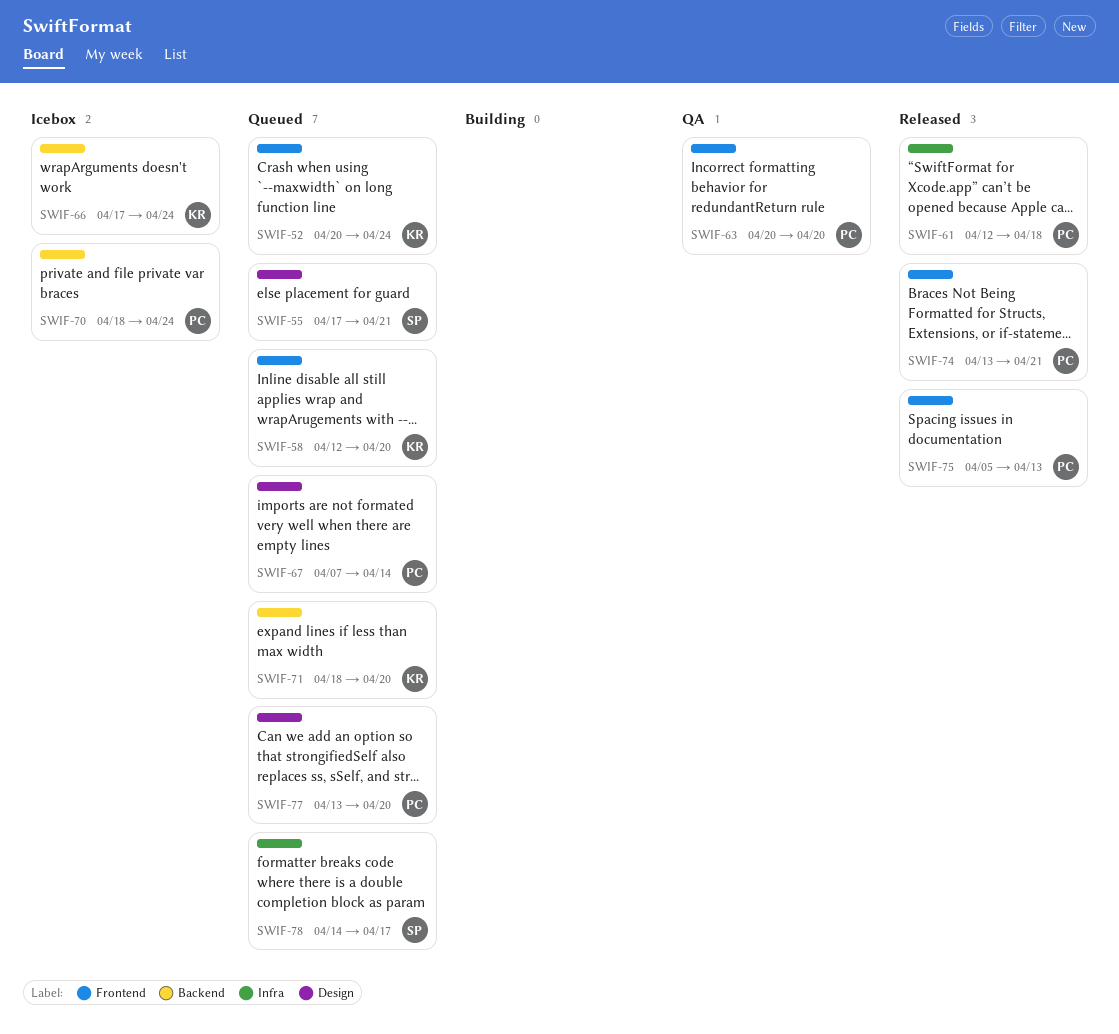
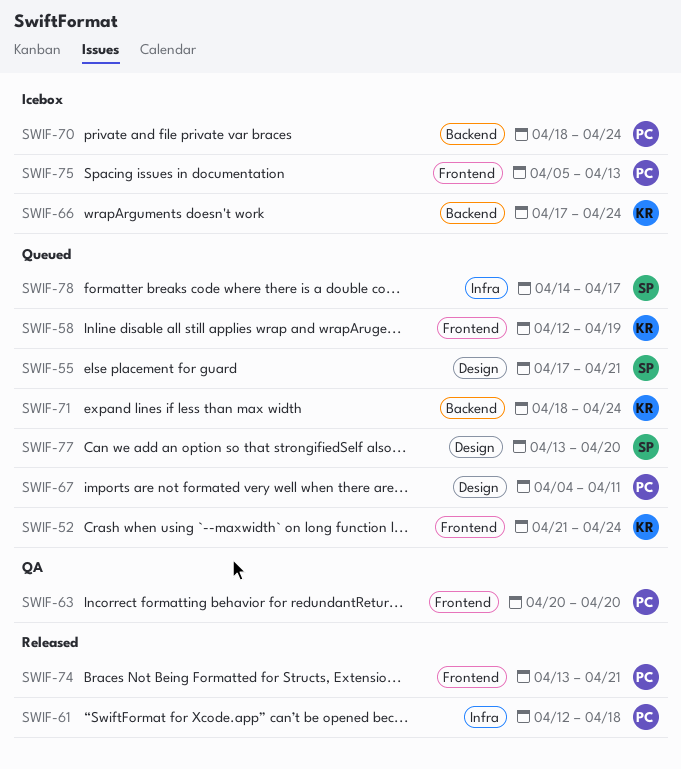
SWIF-52, start: Apr 20 -> Apr 21
SWIF-58, due: Apr 20 -> Apr 19
SWIF-67, start: Apr 7 -> Apr 4
SWIF-67, due: Apr 14 -> Apr 11
SWIF-71, due: Apr 20 -> Apr 24
SWIF-75, status: Released -> Icebox
SWIF-77, owner: PC -> SP

